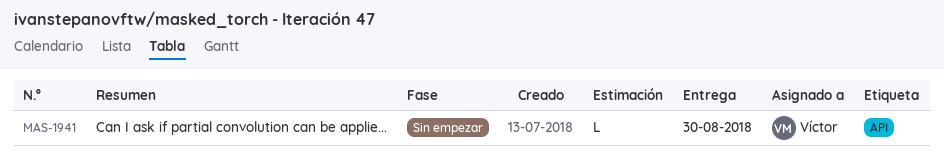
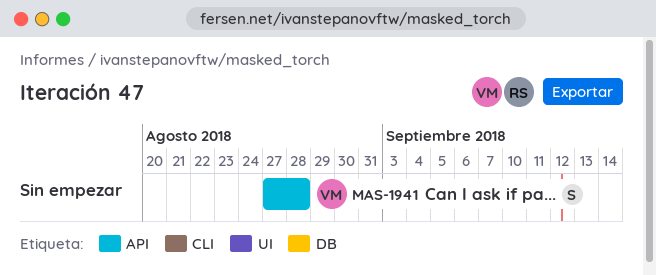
MAS-1941, estimate: L -> S
MAS-1941, due: Aug 30 -> Aug 28

